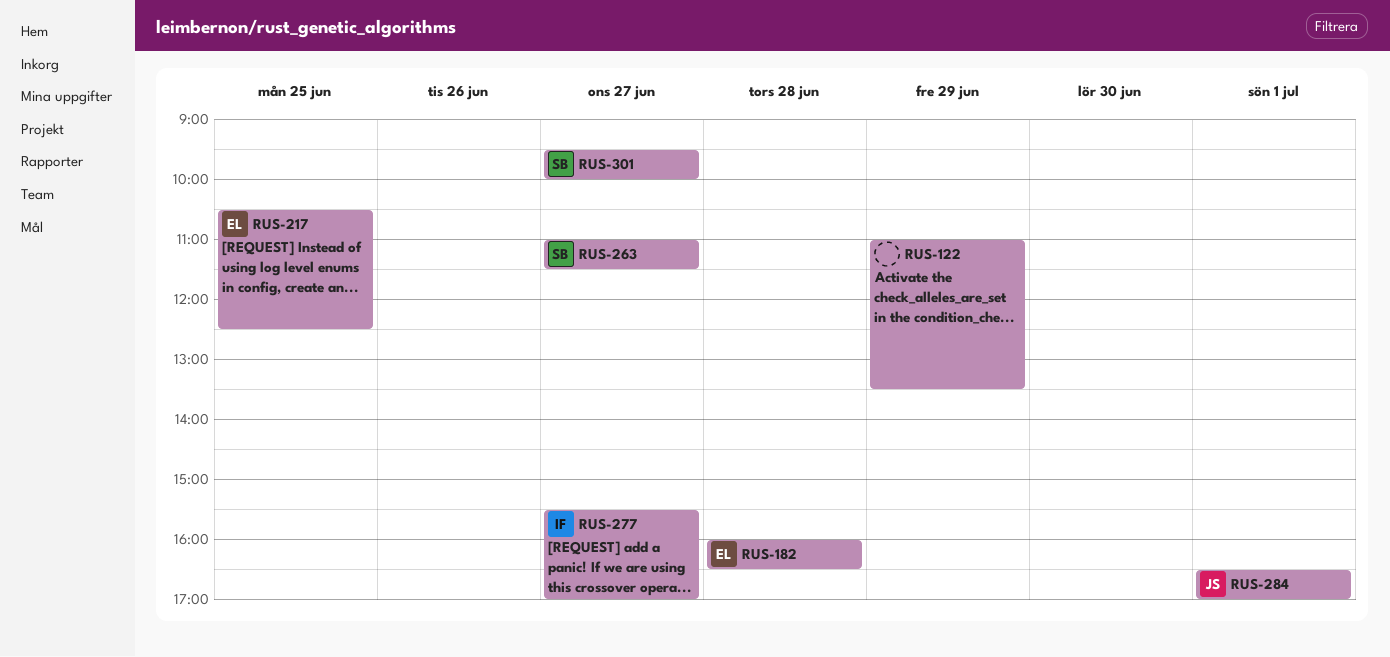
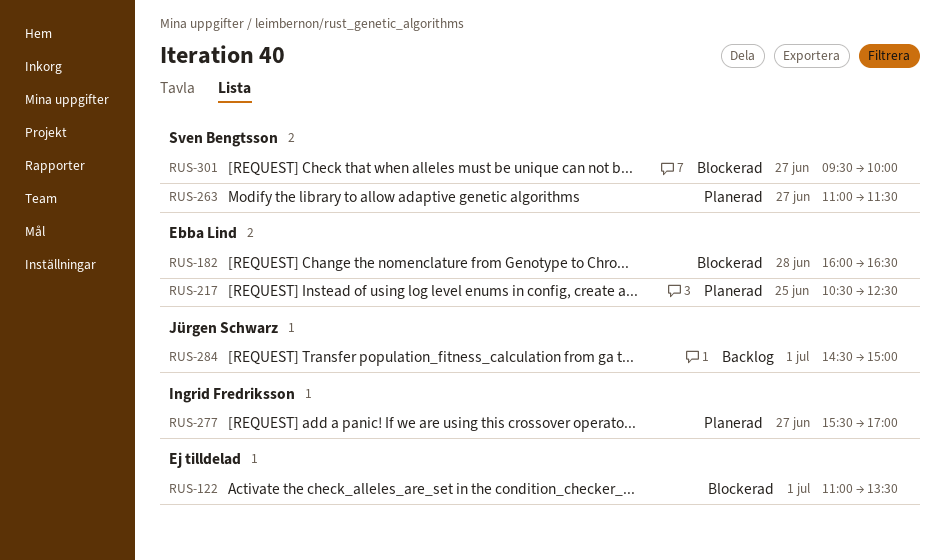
RUS-122, day: Jun 29 -> Jul 1
RUS-284, begins: 16:30 -> 14:30
RUS-284, ends: 17:00 -> 15:00

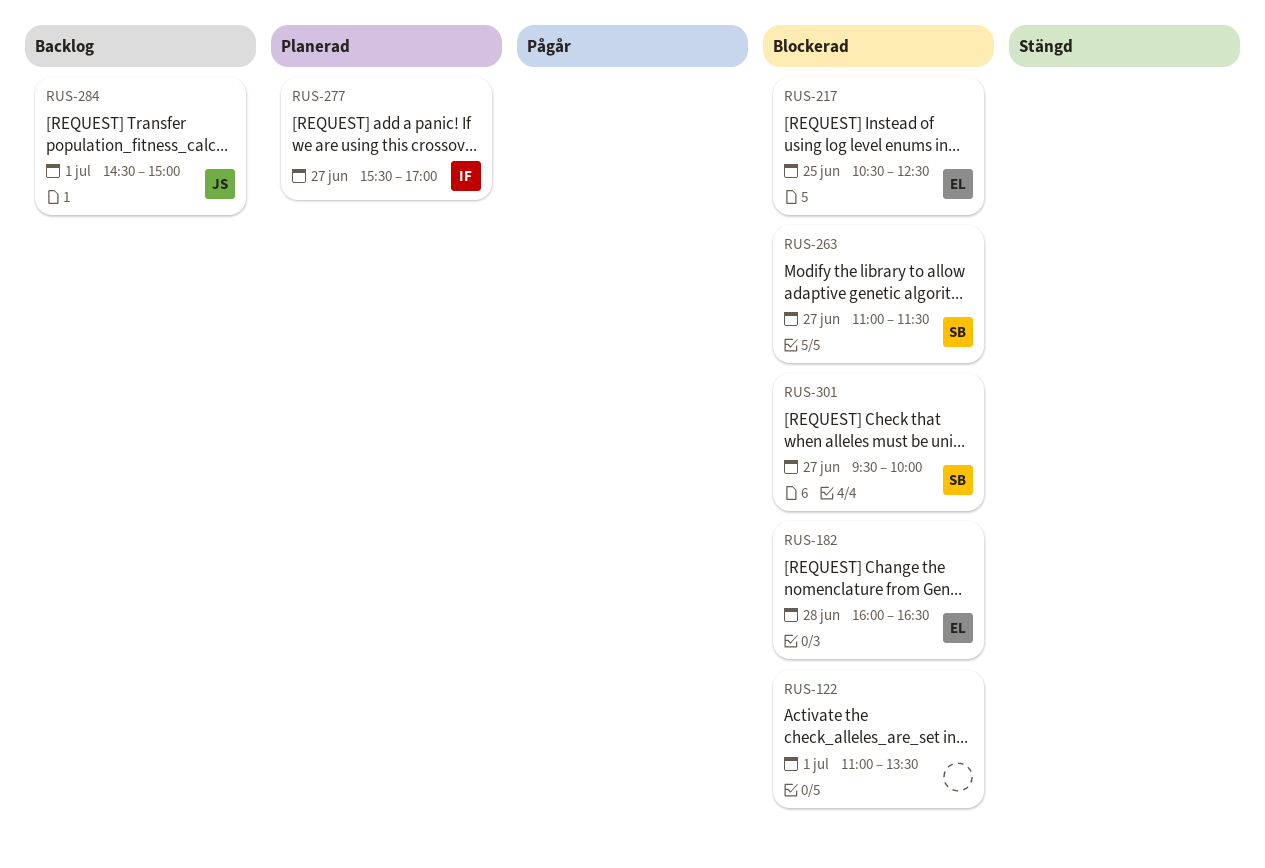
RUS-217, status: Planerad -> Blockerad
RUS-263, status: Planerad -> Blockerad

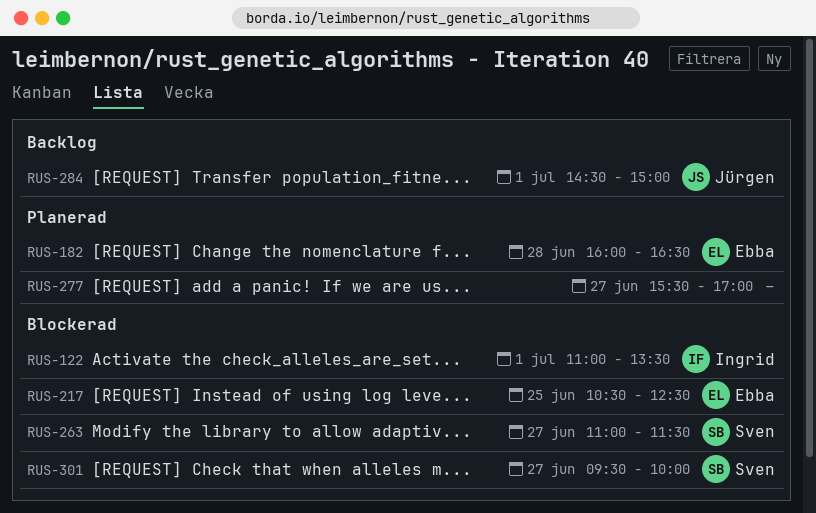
RUS-122, owner: none -> Ingrid
RUS-182, status: Blockerad -> Planerad
RUS-277, owner: Ingrid -> none

